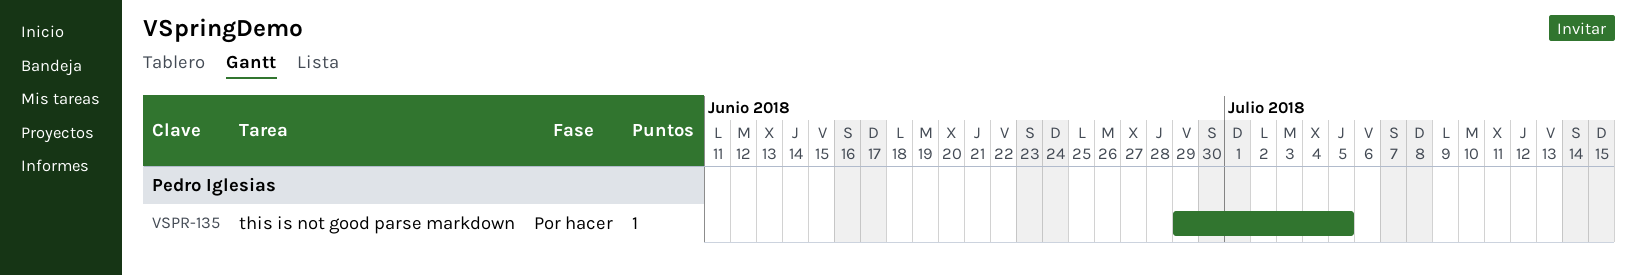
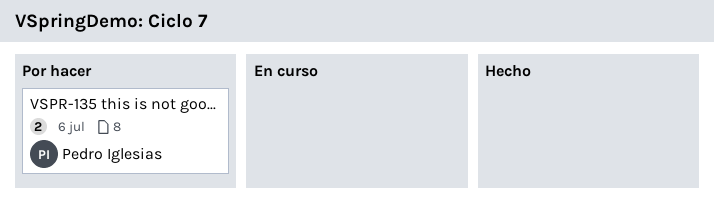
VSPR-135, estimate: 1 -> 2
VSPR-135, due: Jul 5 -> Jul 6

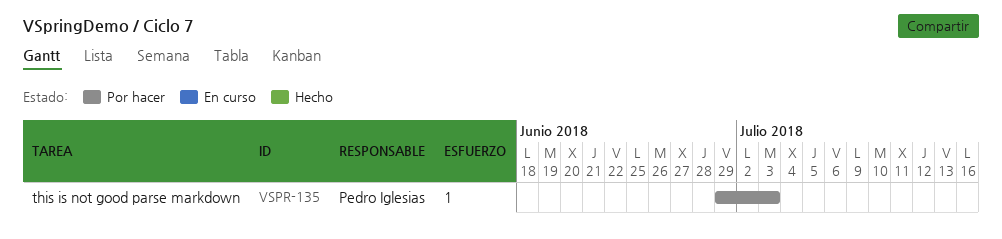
VSPR-135, estimate: 2 -> 1
VSPR-135, due: Jul 6 -> Jul 3

